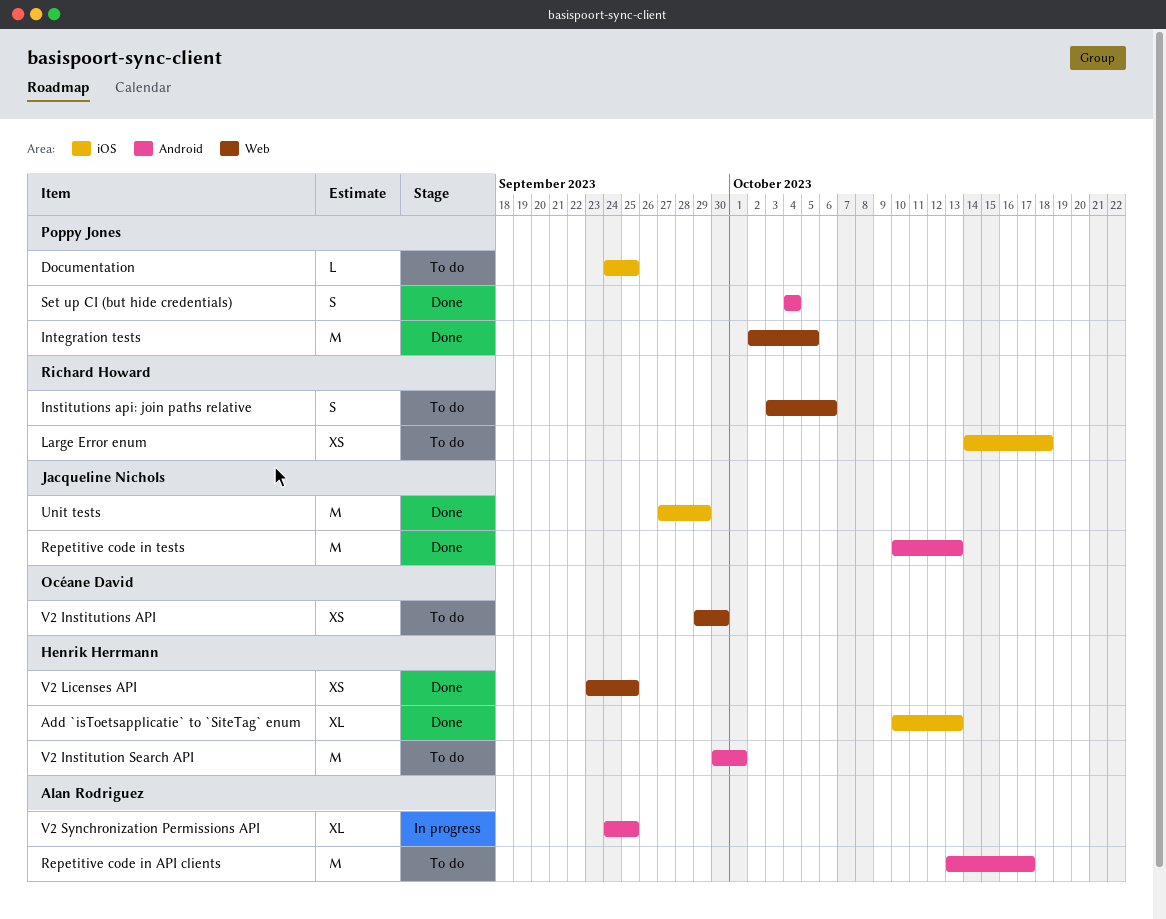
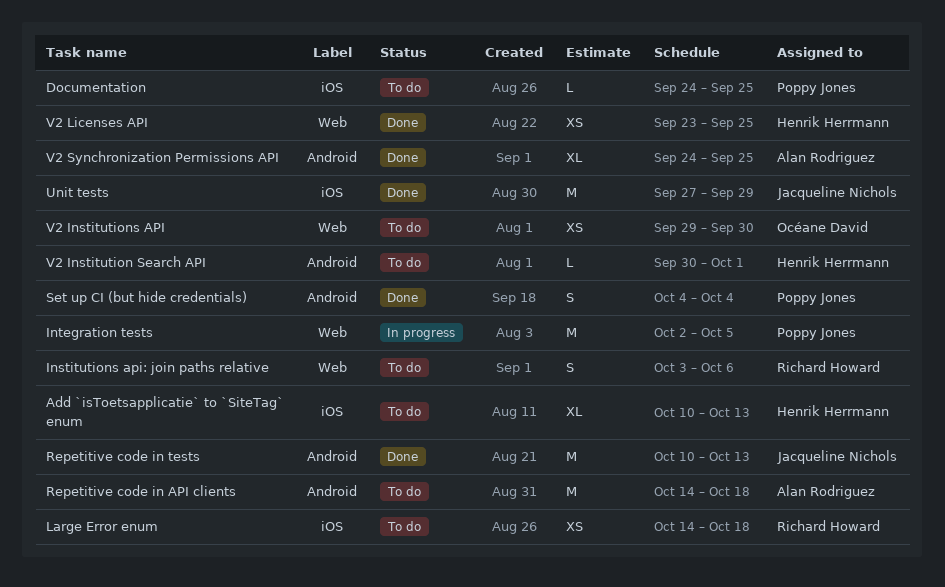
Add `isToetsapplicatie` to `SiteTag` enum, status: Done -> To do
Integration tests, status: Done -> In progress
Repetitive code in API clients, start: Oct 13 -> Oct 14
Repetitive code in API clients, due: Oct 17 -> Oct 18
V2 Institution Search API, estimate: M -> L
V2 Synchronization Permissions API, status: In progress -> Done

